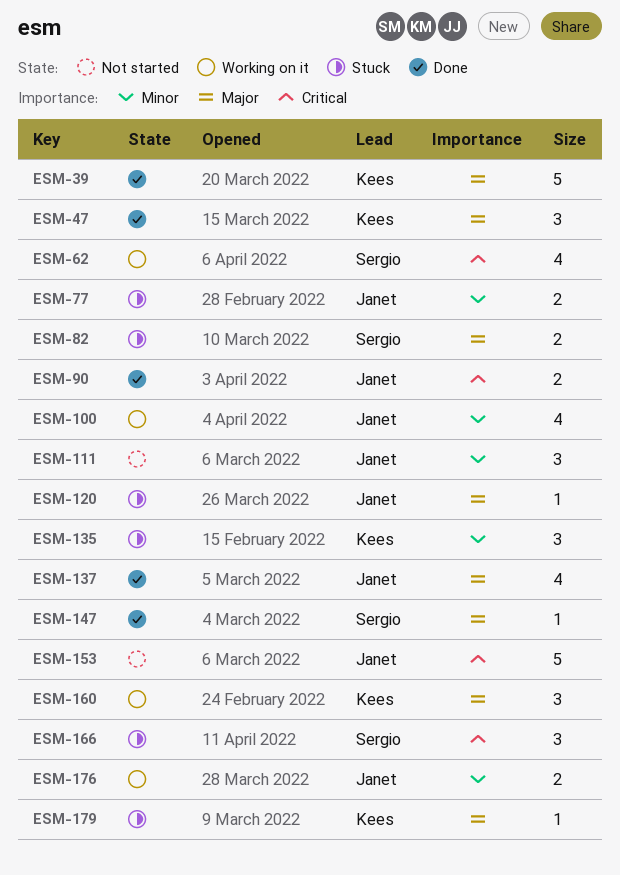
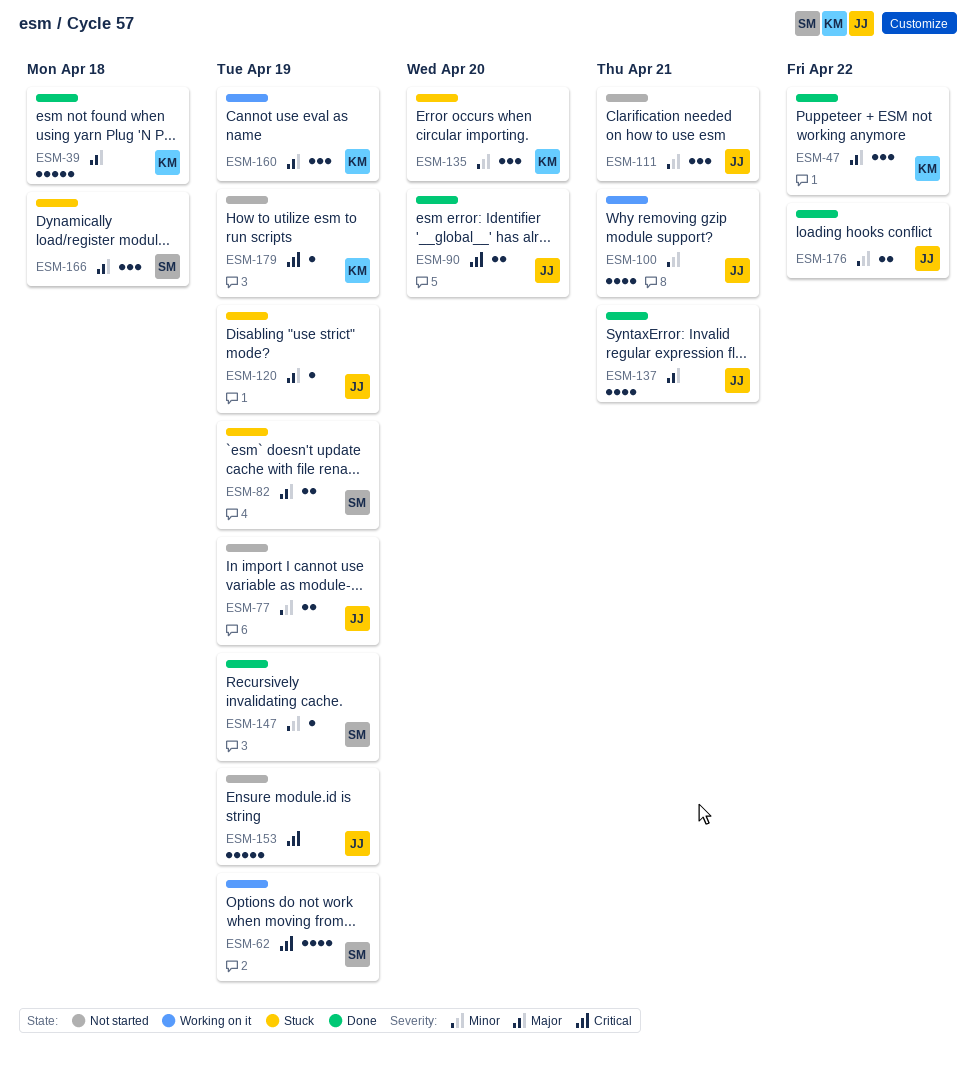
ESM-77, status: Stuck -> Not started
ESM-147, priority: Major -> Minor
ESM-166, priority: Critical -> Major
ESM-176, status: Working on it -> Done
ESM-179, status: Stuck -> Not started
ESM-179, priority: Major -> Critical

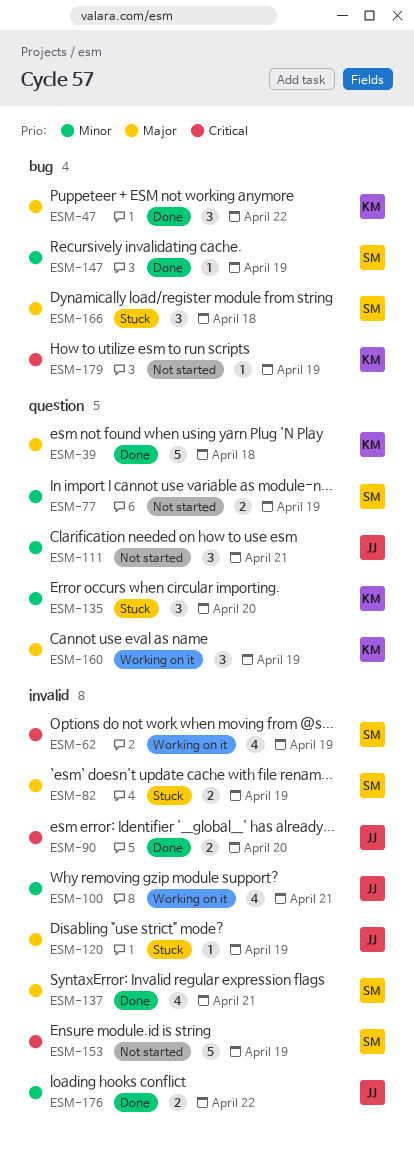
ESM-77, owner: JJ -> SM
ESM-137, owner: JJ -> SM
ESM-153, owner: JJ -> SM

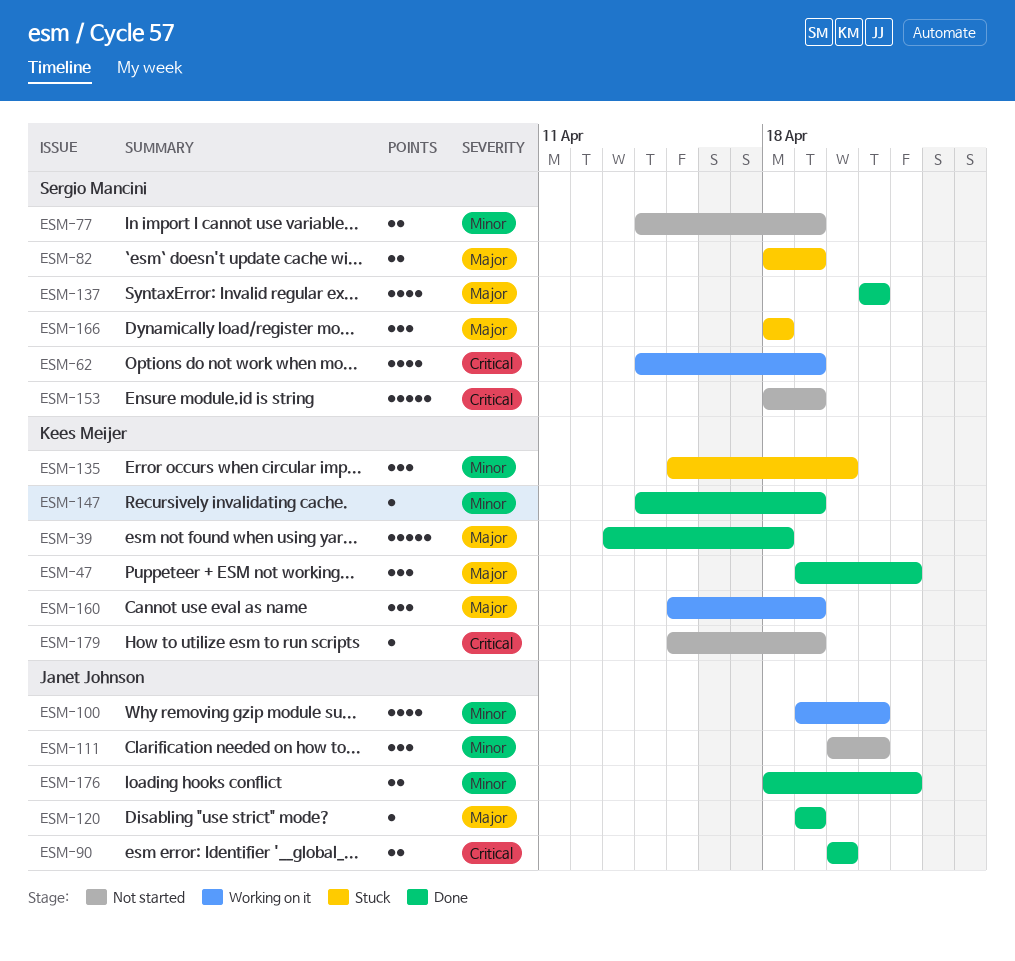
ESM-120, status: Stuck -> Done
ESM-147, owner: Sergio Mancini -> Kees Meijer

